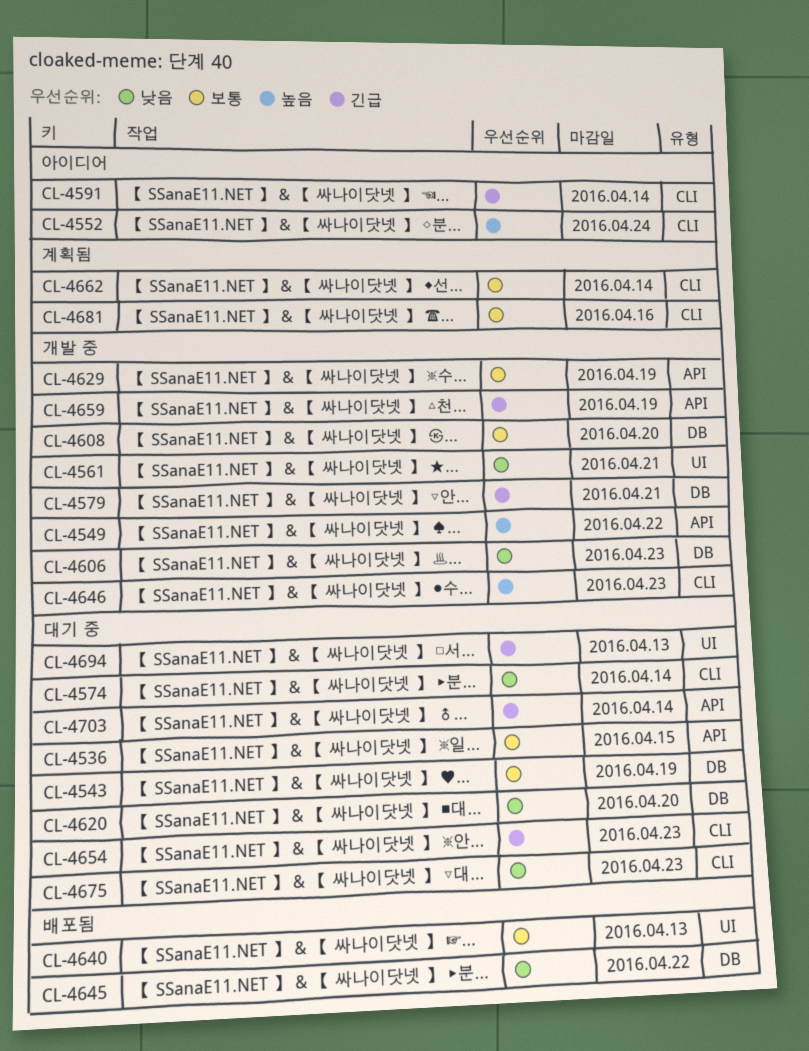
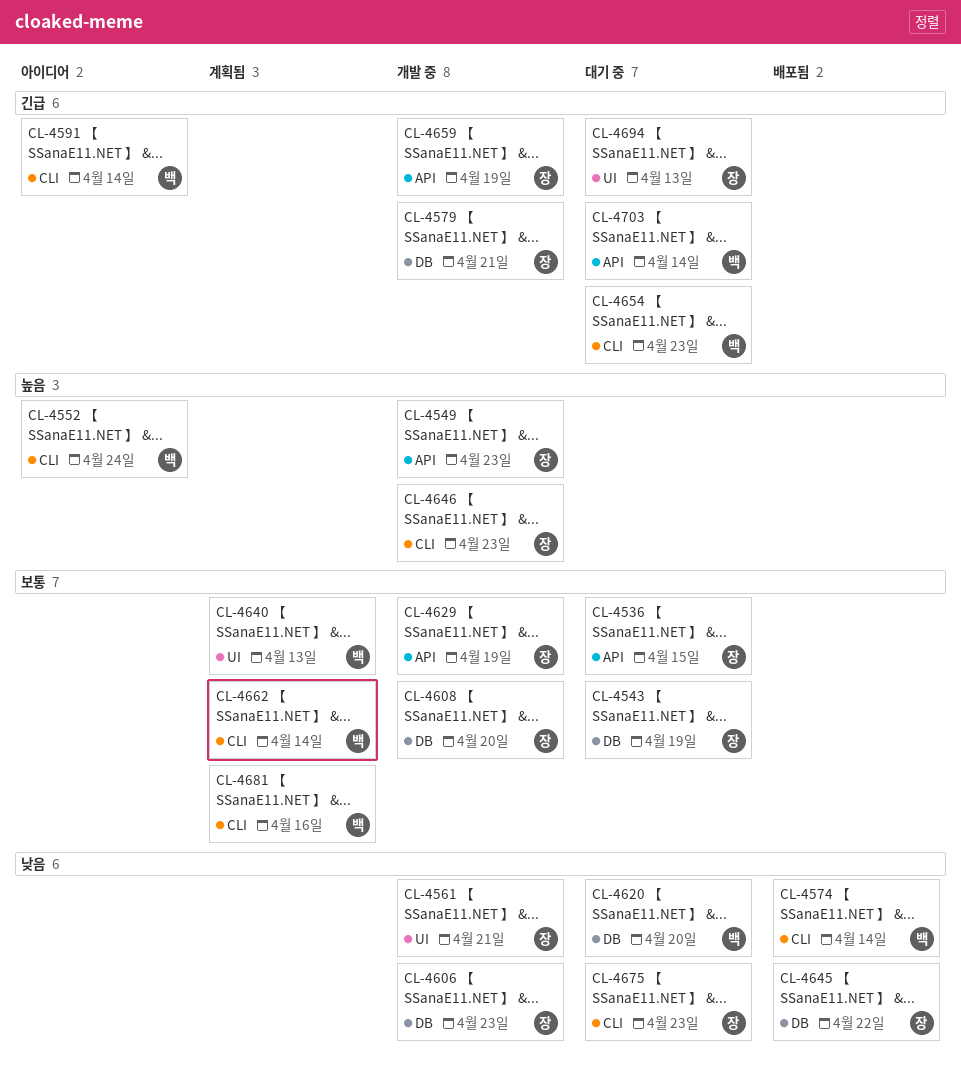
CL-4549, due: Apr 22 -> Apr 23
CL-4574, status: 대기 중 -> 배포됨
CL-4640, status: 배포됨 -> 계획됨

